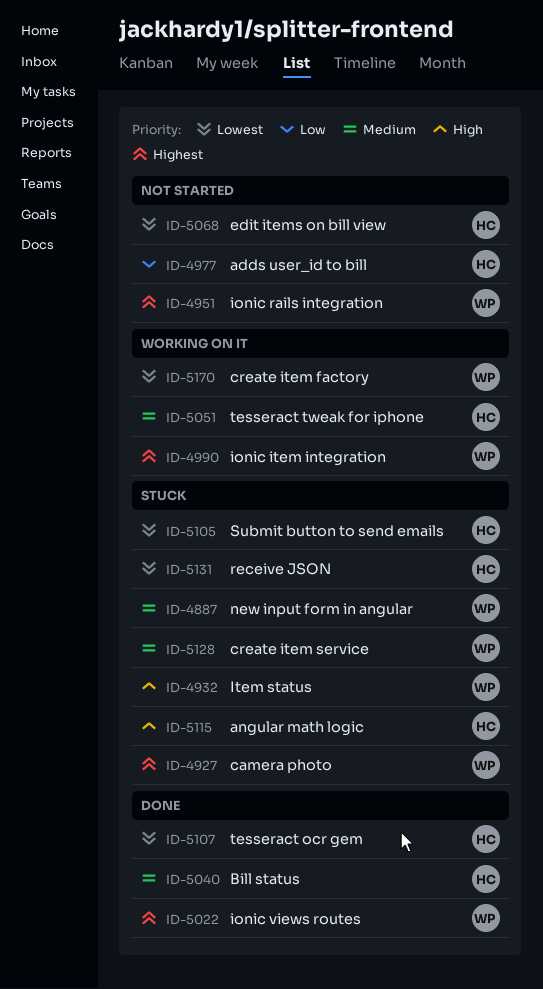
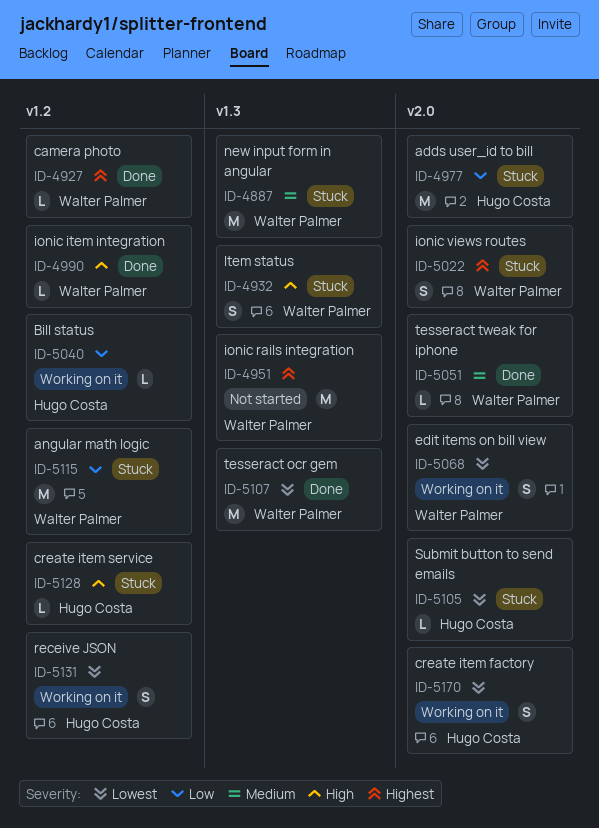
ID-4927, status: Stuck -> Done
ID-4977, status: Not started -> Stuck
ID-4990, status: Working on it -> Done
ID-4990, priority: Highest -> High
ID-5022, status: Done -> Stuck
ID-5040, status: Done -> Working on it
ID-5040, priority: Medium -> Low
ID-5051, status: Working on it -> Done
ID-5051, owner: Hugo Costa -> Walter Palmer
ID-5068, status: Not started -> Working on it
ID-5068, owner: Hugo Costa -> Walter Palmer
ID-5107, owner: Hugo Costa -> Walter Palmer
ID-5115, owner: Hugo Costa -> Walter Palmer
ID-5115, priority: High -> Low
ID-5128, owner: Walter Palmer -> Hugo Costa
ID-5128, priority: Medium -> High
ID-5131, status: Stuck -> Working on it
ID-5170, owner: Walter Palmer -> Hugo Costa

